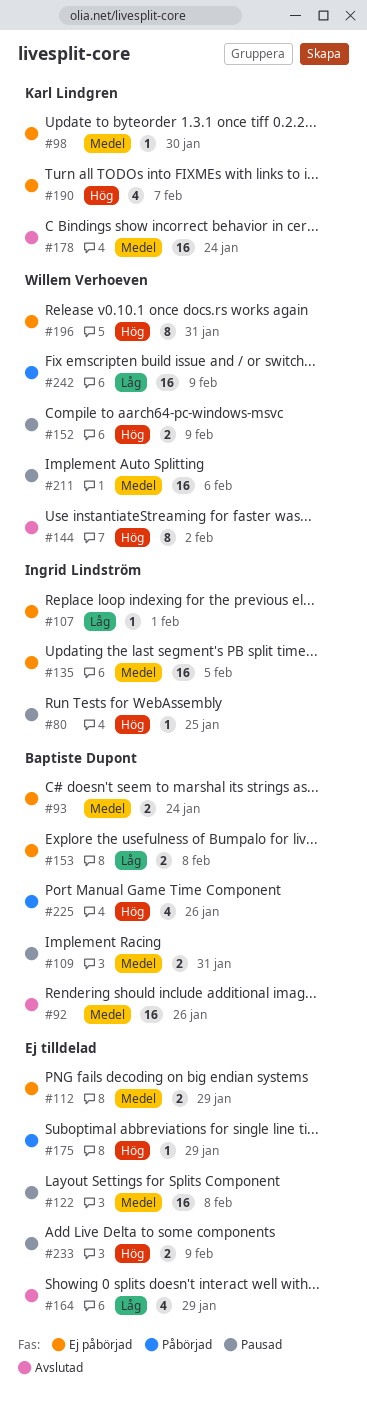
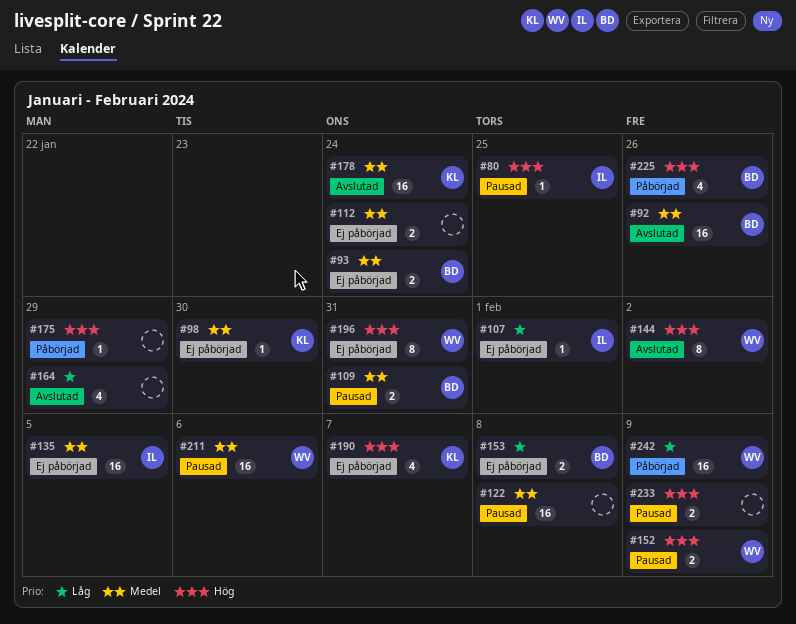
#112, due: Jan 29 -> Jan 24

